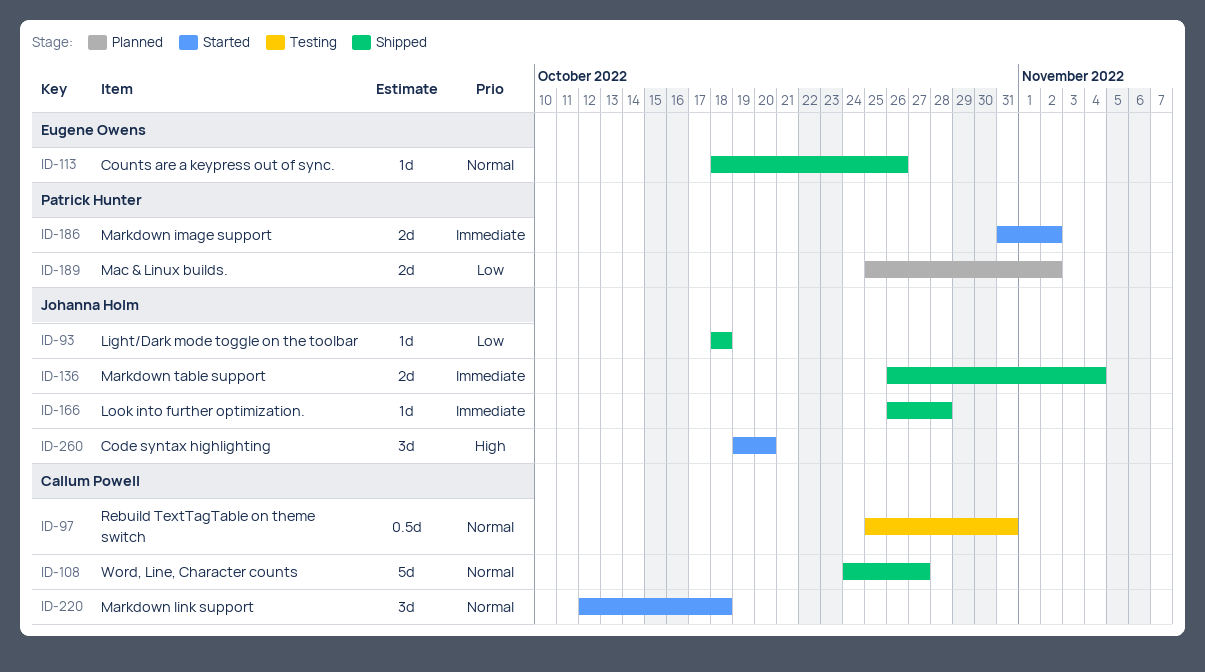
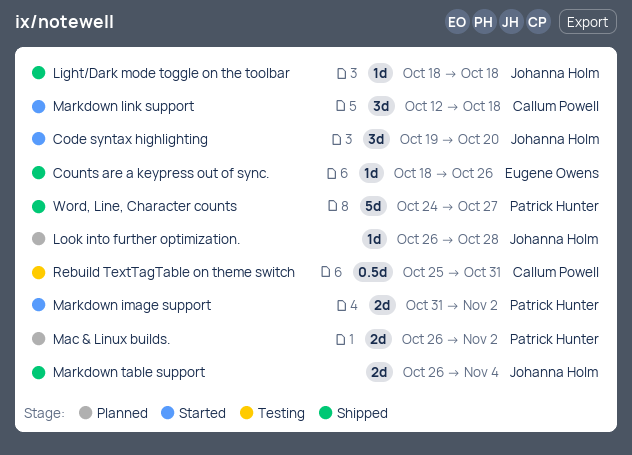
Look into further optimization., status: Shipped -> Planned
Mac & Linux builds., start: Oct 25 -> Oct 26
Word, Line, Character counts, owner: Callum Powell -> Patrick Hunter

